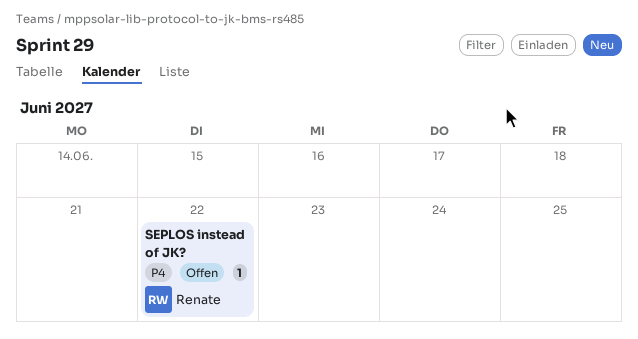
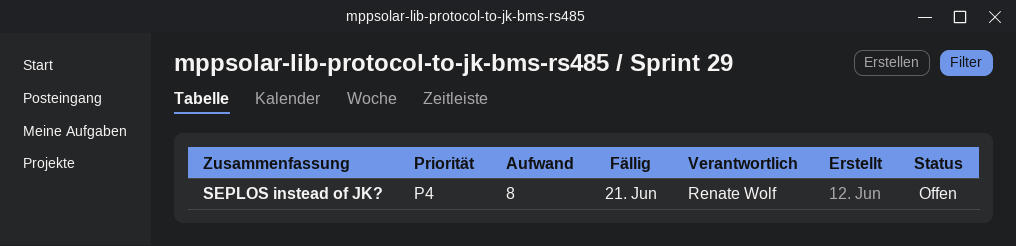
SEPLOS instead of JK?, estimate: 1 -> 8
SEPLOS instead of JK?, due: Jun 22 -> Jun 21

